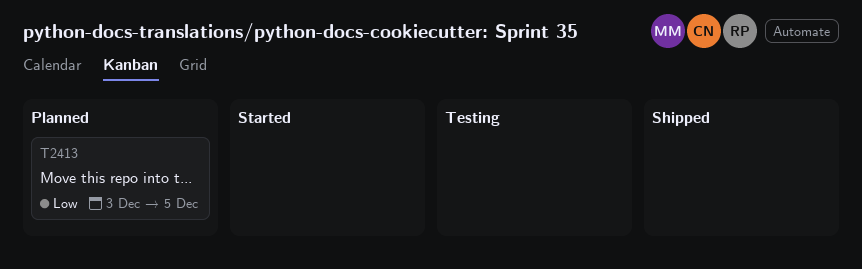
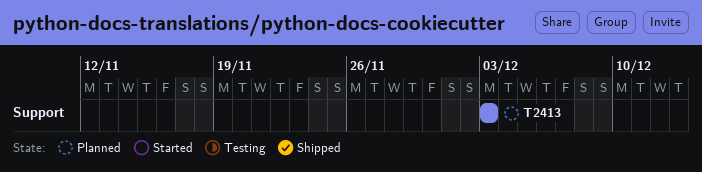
T2413, due: Dec 5 -> Dec 3

